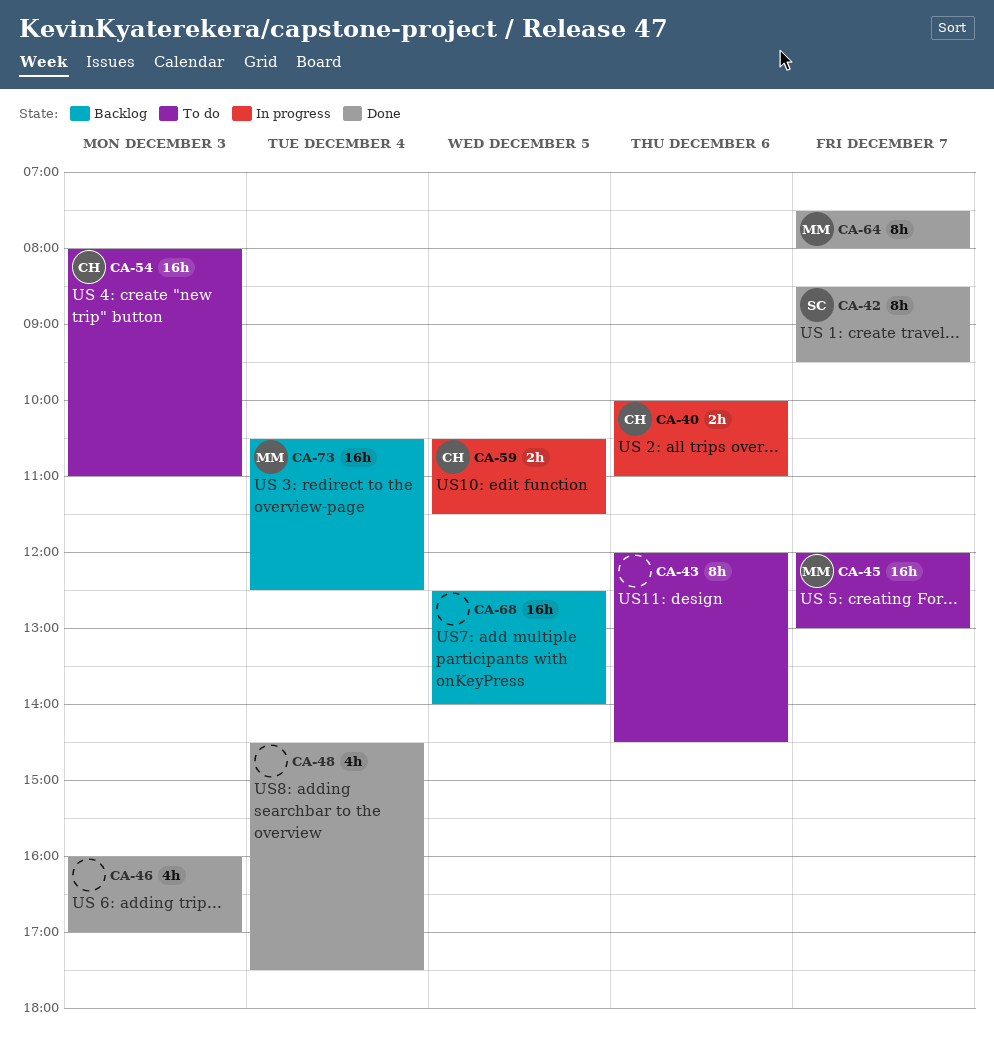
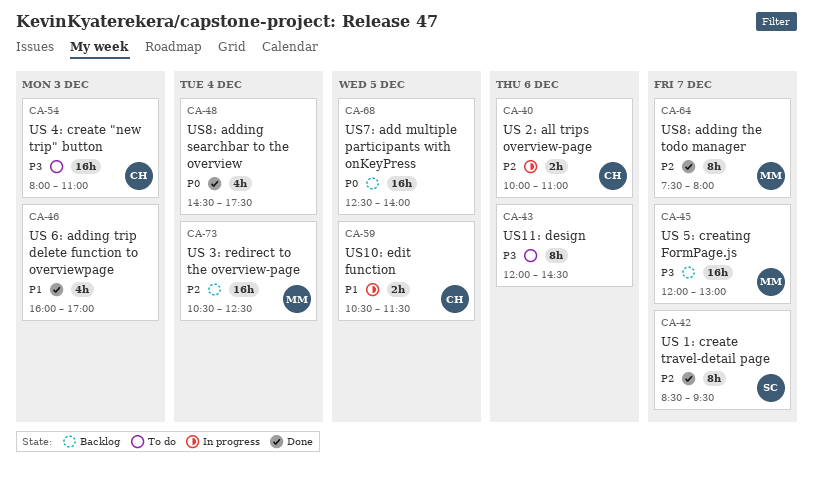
CA-45, status: To do -> Backlog

